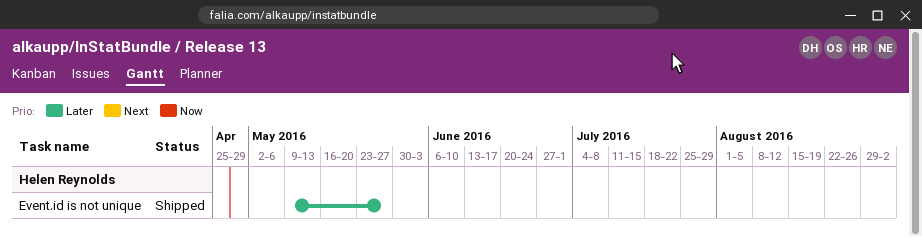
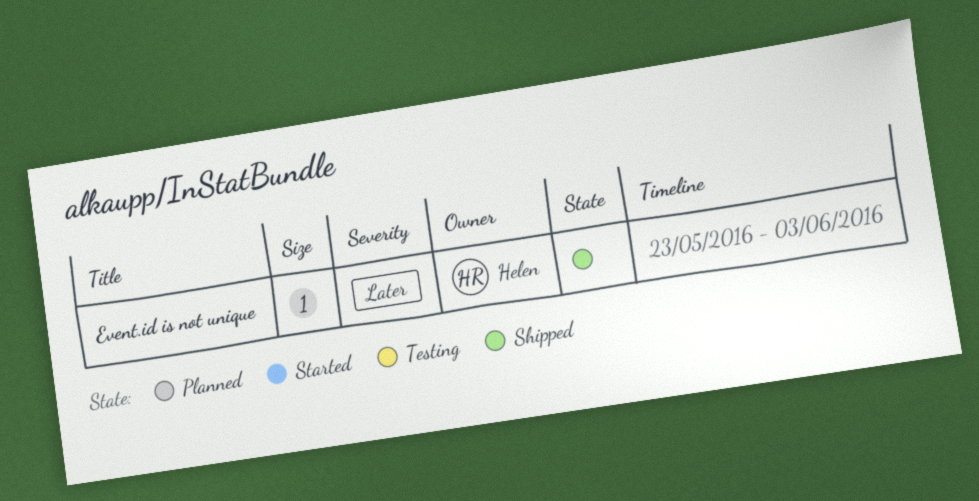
Event.id is not unique, start: May 9 -> May 23
Event.id is not unique, due: May 27 -> Jun 3

